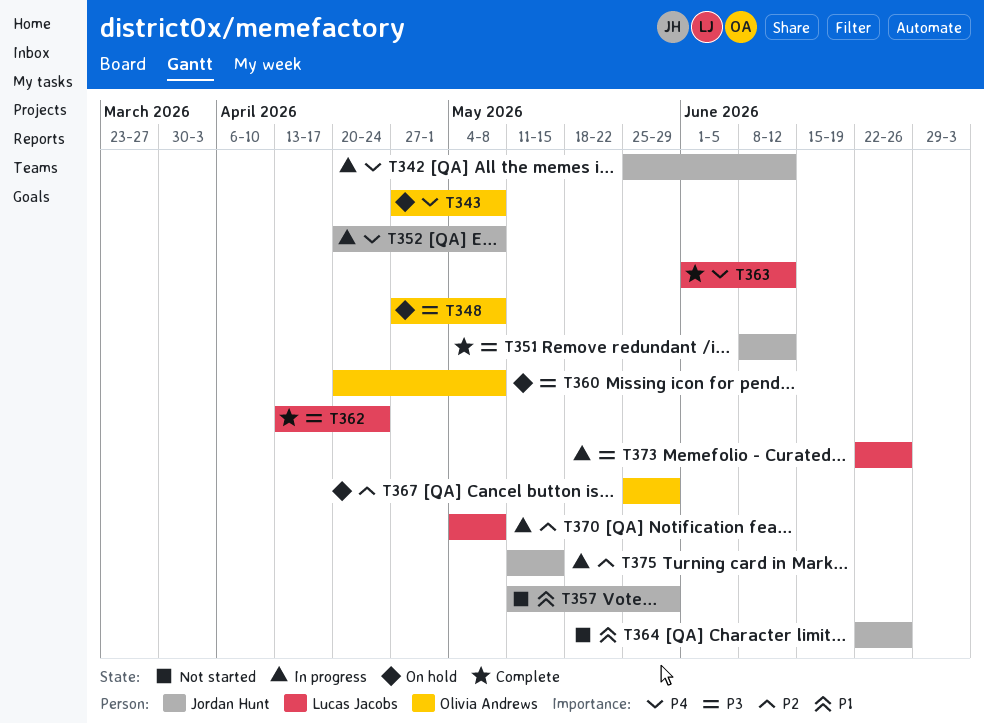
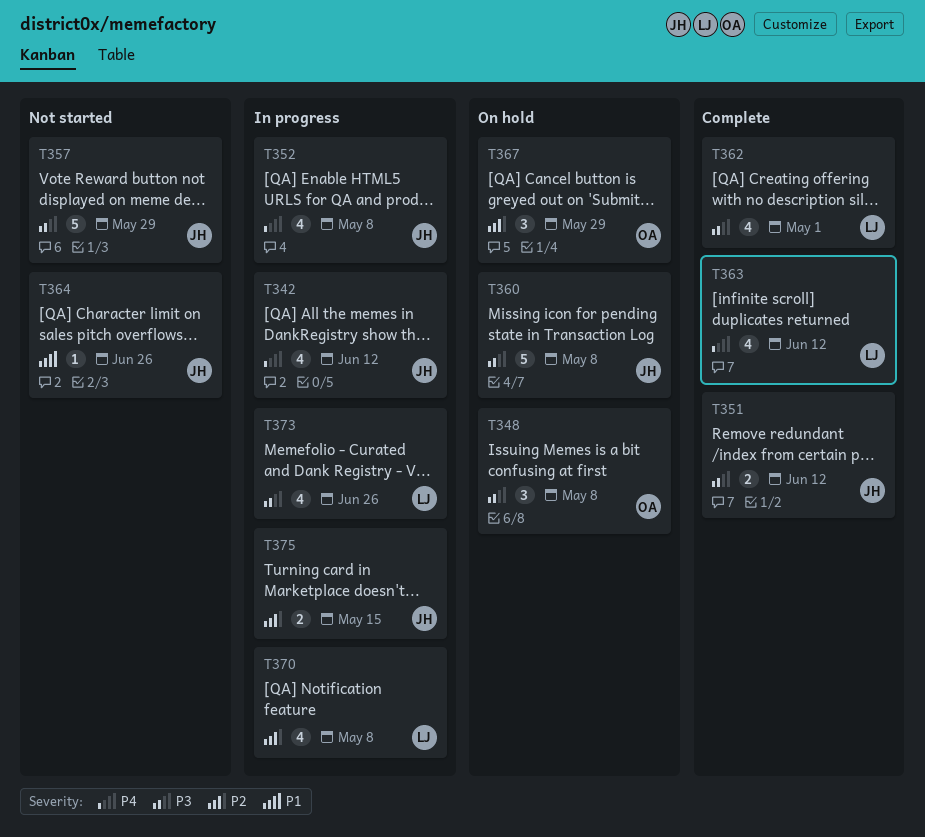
T343: present -> none
T357, priority: P1 -> P3
T360, owner: Olivia Andrews -> Jordan Hunt
T362, due: Apr 24 -> May 1

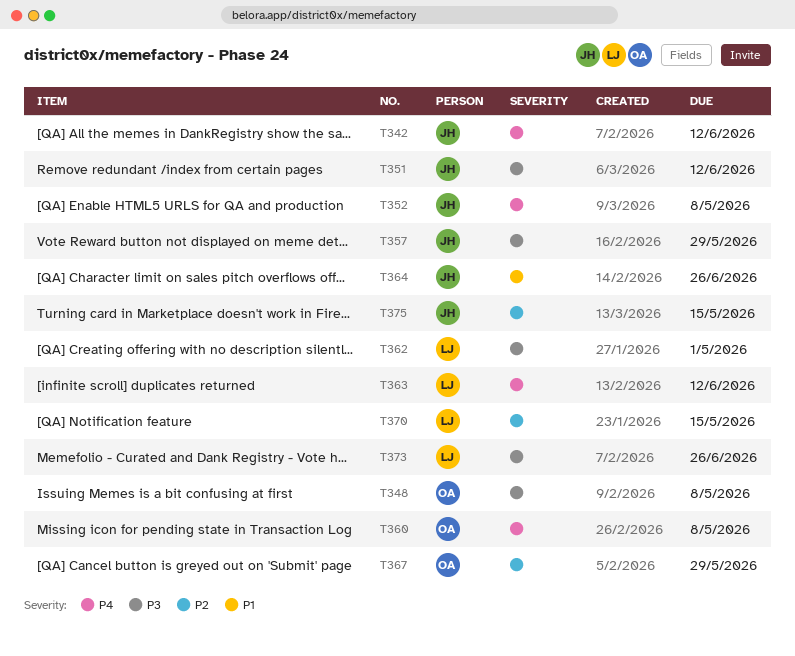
T360, owner: JH -> OA
T360, priority: P3 -> P4
T370, due: May 8 -> May 15

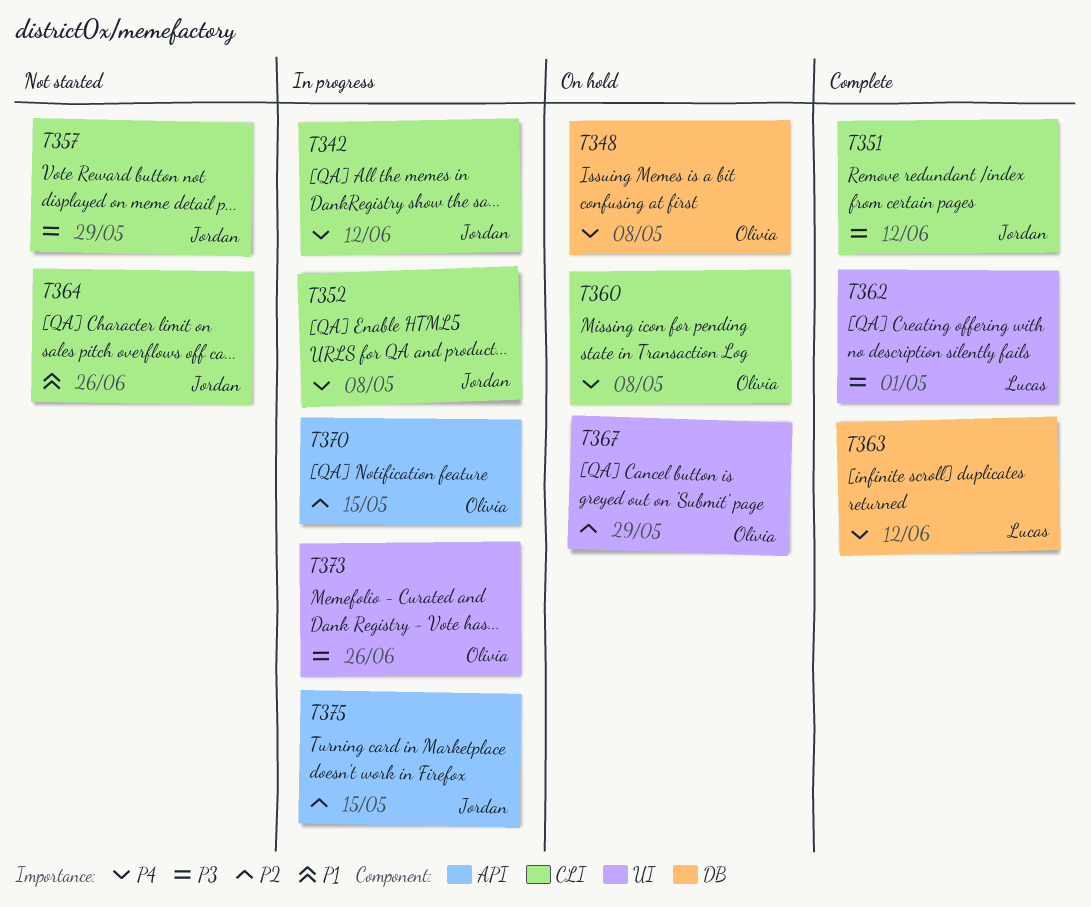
T348, priority: P3 -> P4
T370, owner: Lucas -> Olivia
T373, owner: Lucas -> Olivia

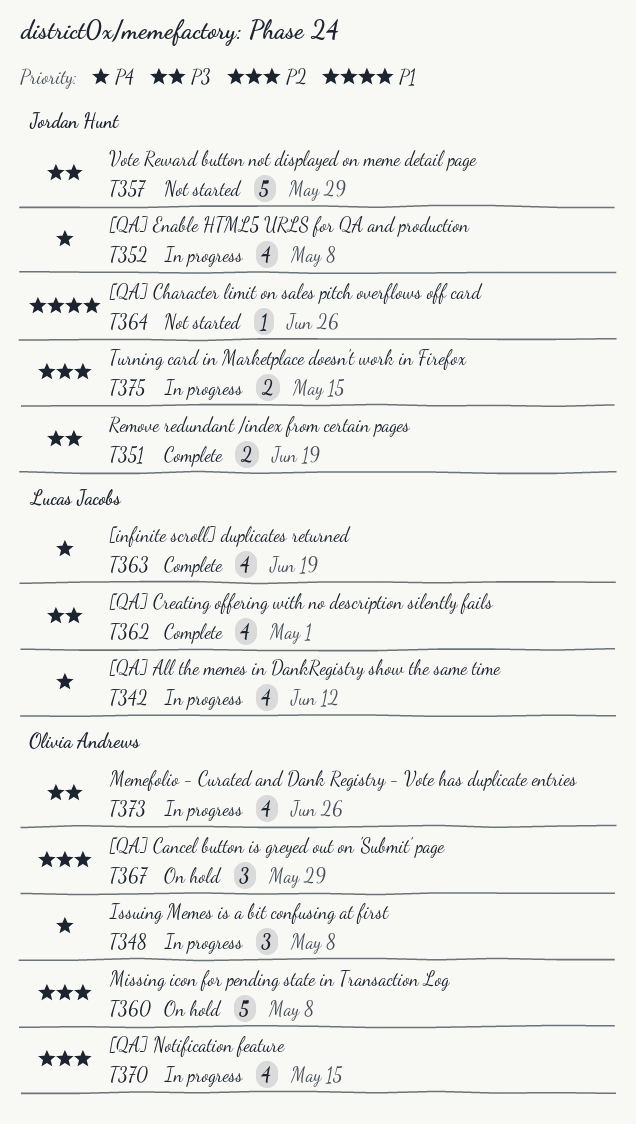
T342, owner: Jordan Hunt -> Lucas Jacobs
T348, status: On hold -> In progress
T351, due: Jun 12 -> Jun 19
T360, priority: P4 -> P2
T363, due: Jun 12 -> Jun 19

